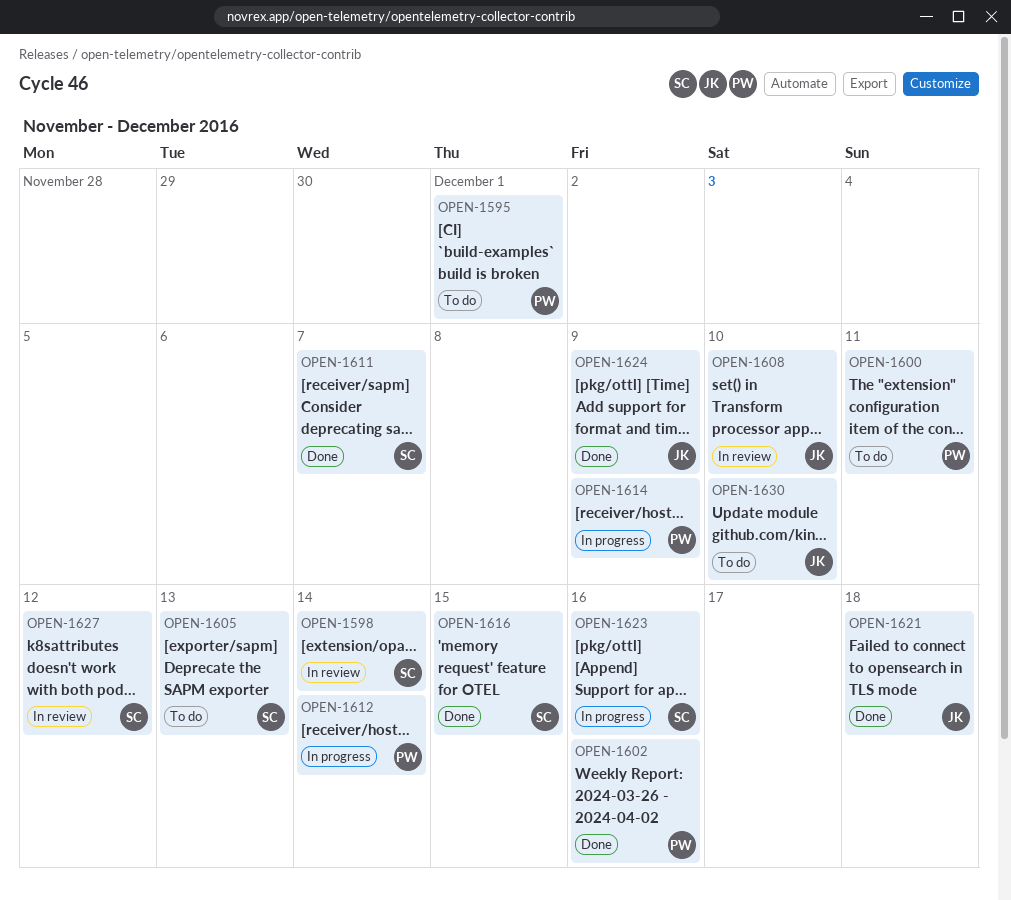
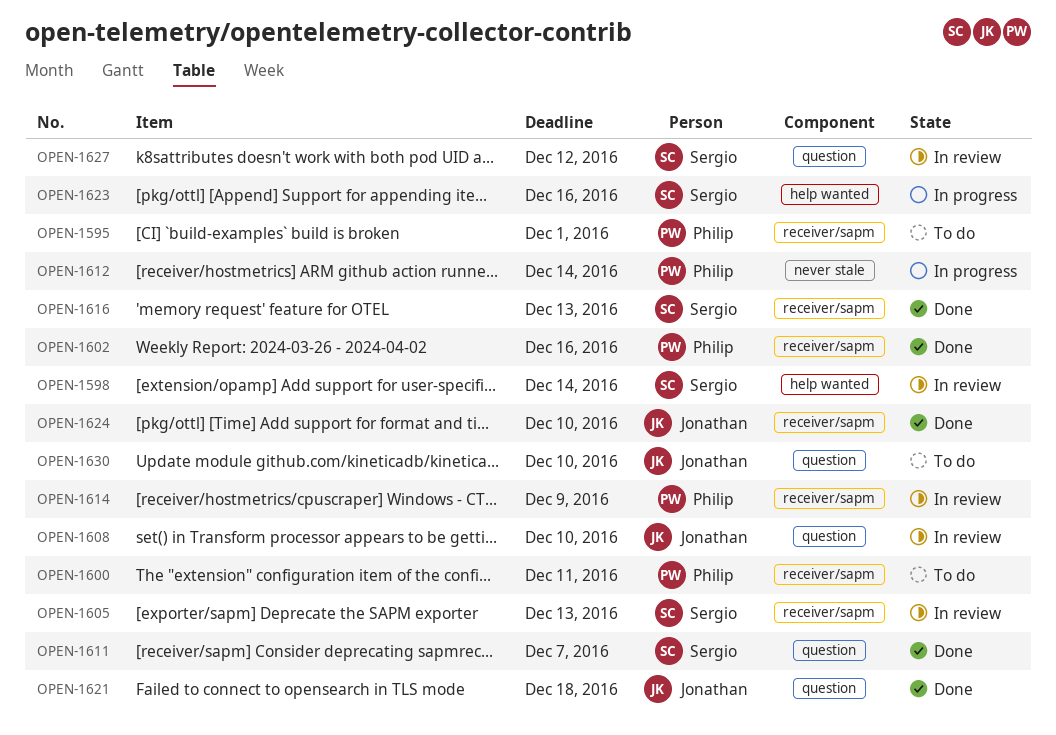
OPEN-1605, status: To do -> In review
OPEN-1614, status: In progress -> In review
OPEN-1616, due: Dec 15 -> Dec 13
OPEN-1624, due: Dec 9 -> Dec 10

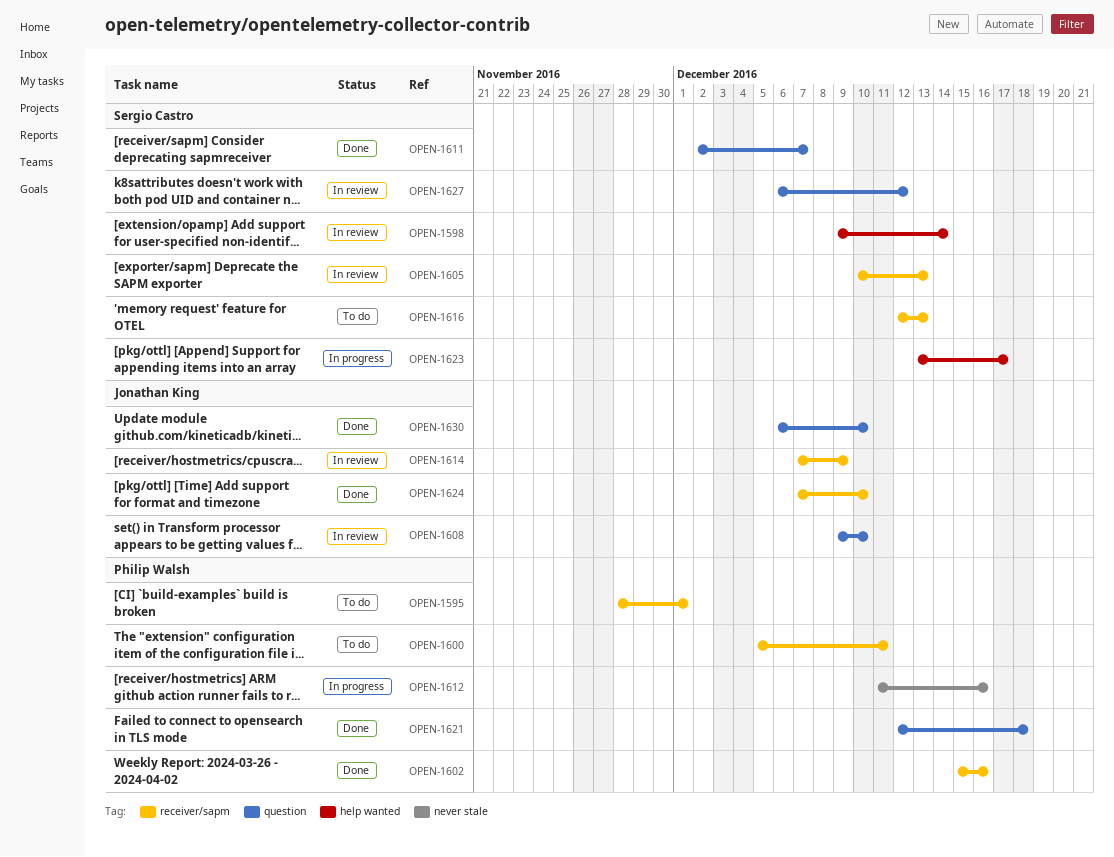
OPEN-1612, due: Dec 14 -> Dec 16
OPEN-1614, owner: Philip Walsh -> Jonathan King
OPEN-1616, status: Done -> To do
OPEN-1621, owner: Jonathan King -> Philip Walsh
OPEN-1623, due: Dec 16 -> Dec 17
OPEN-1630, status: To do -> Done

